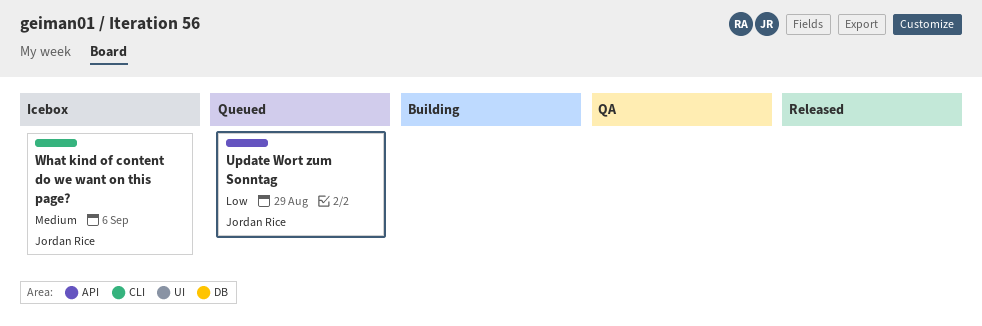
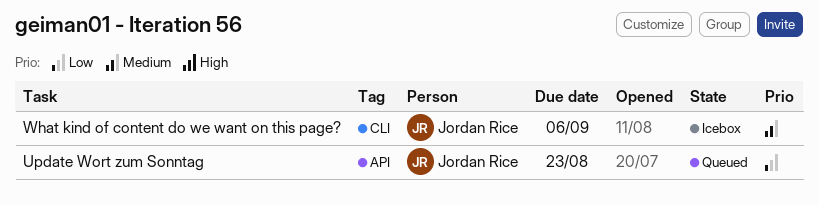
Update Wort zum Sonntag, due: Aug 29 -> Aug 23

